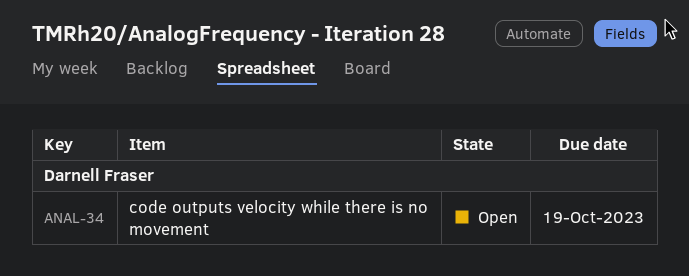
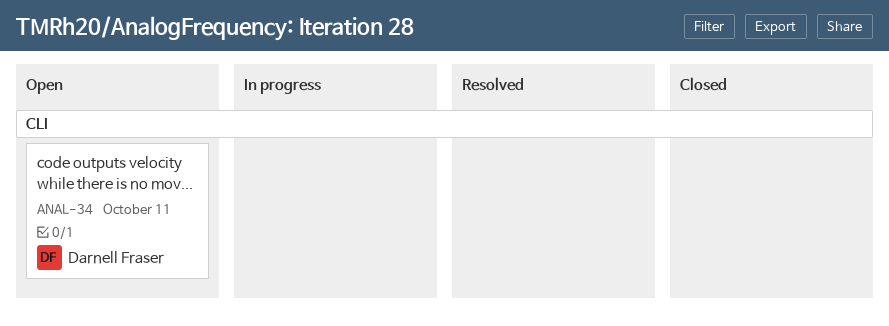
ANAL-34, due: Oct 19 -> Oct 11

